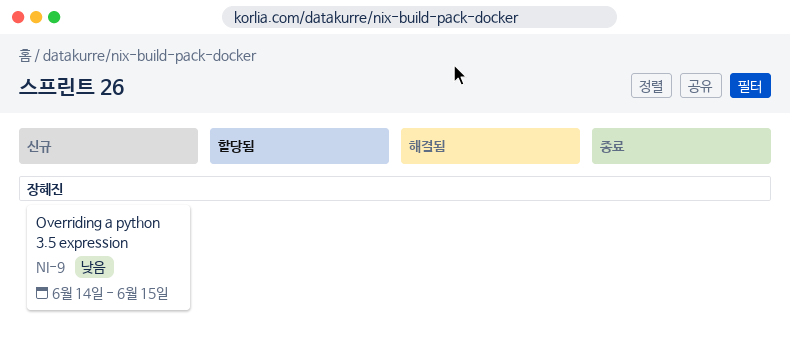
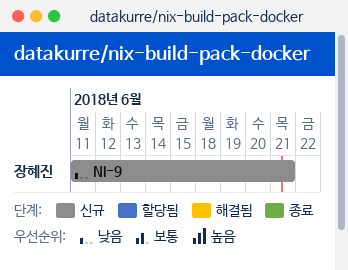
NI-9, start: Jun 14 -> Jun 11
NI-9, due: Jun 15 -> Jun 21

